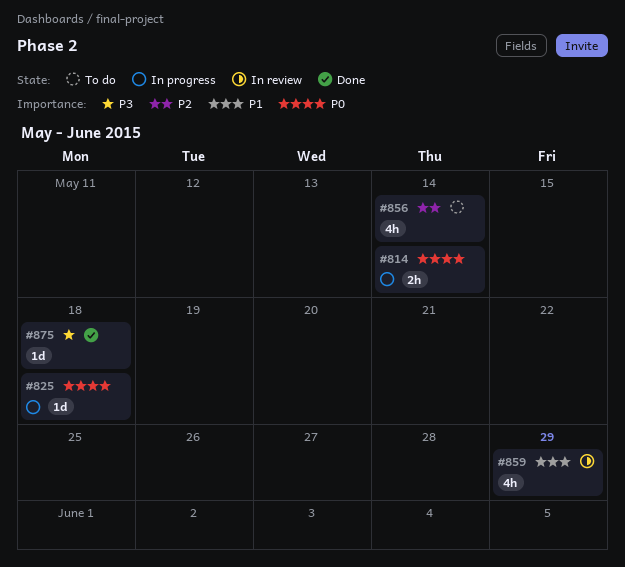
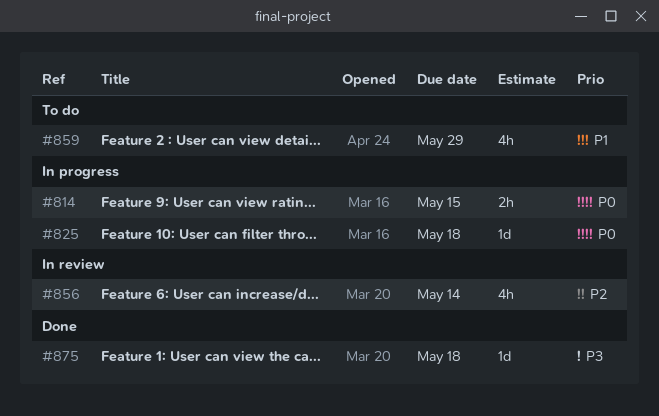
#814, due: May 14 -> May 15
#856, status: To do -> In review
#859, status: In review -> To do

